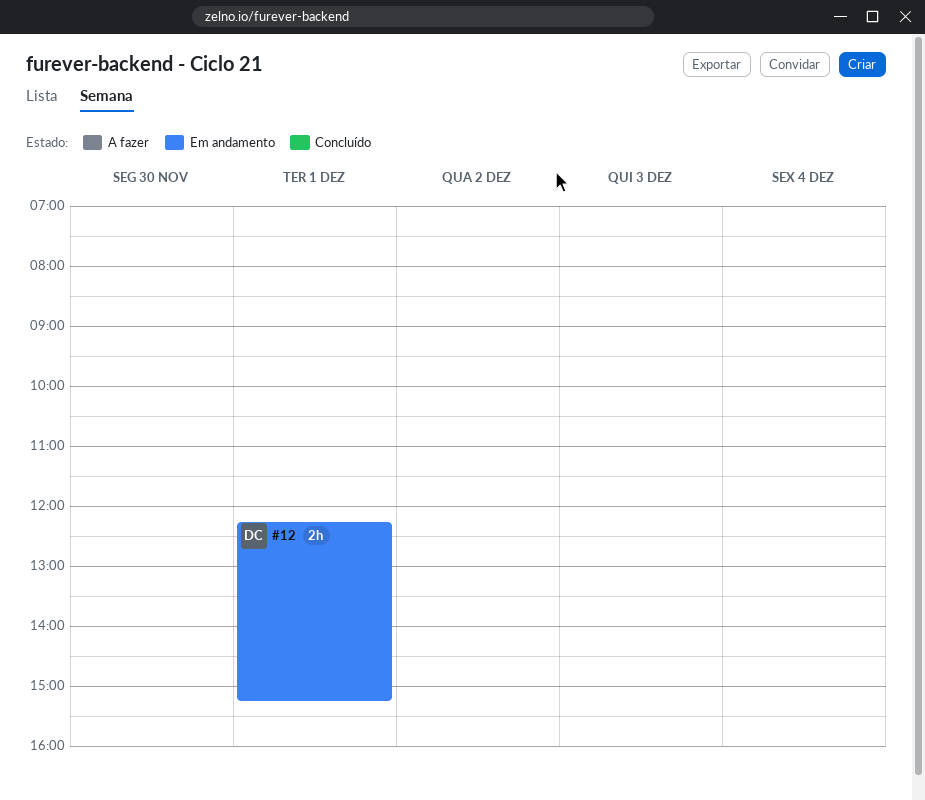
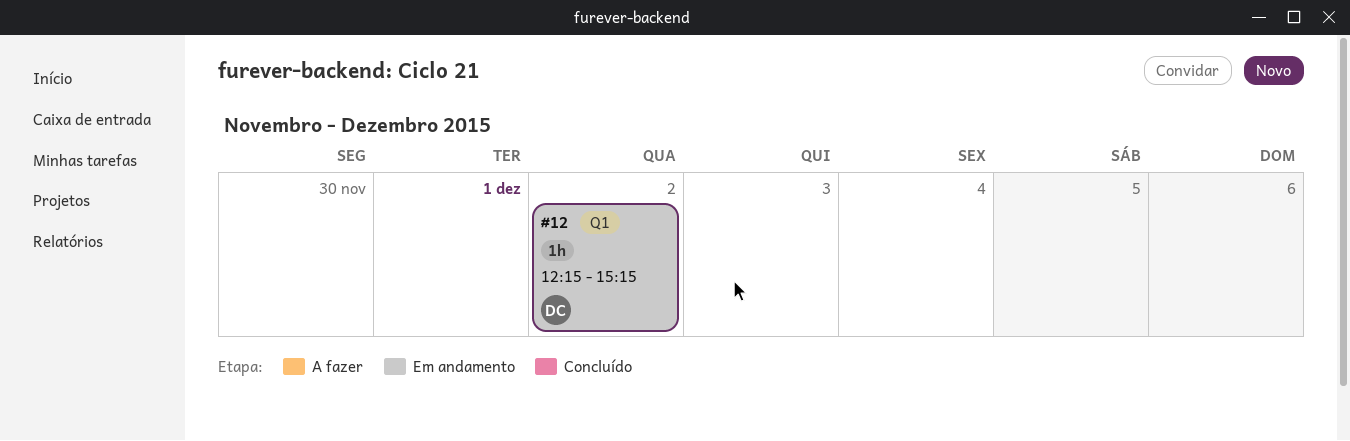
#12, estimate: 2h -> 1h
#12, day: Dec 1 -> Dec 2

